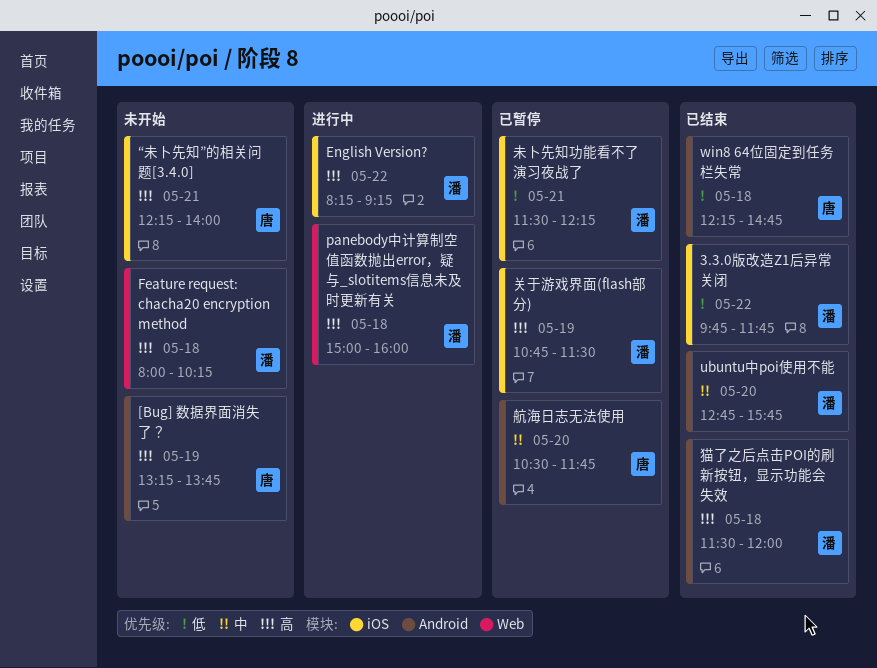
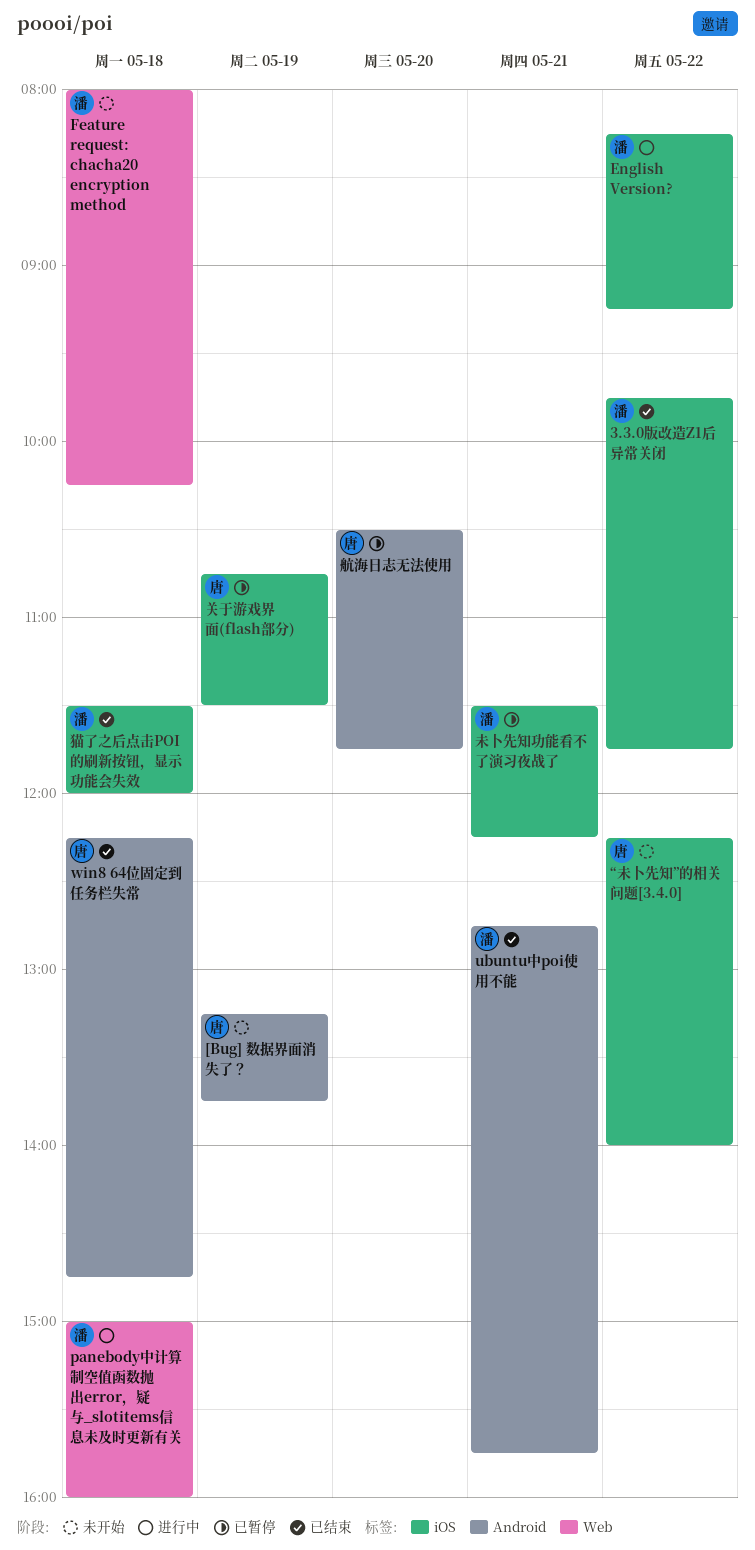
ubuntu中poi使用不能, day: May 20 -> May 21
“未卜先知”的相关问题[3.4.0], day: May 21 -> May 22
关于游戏界面(flash部分), owner: 潘 -> 唐
猫了之后点击POI的刷新按钮，显示功能会失效, label: Android -> iOS

